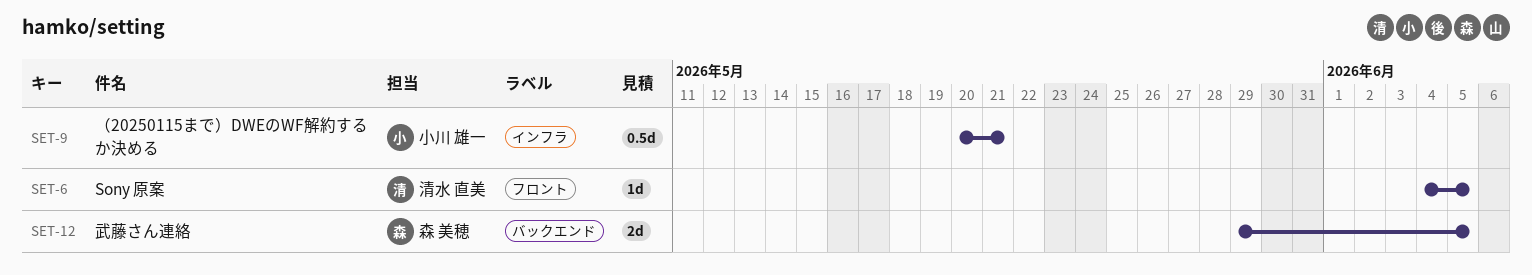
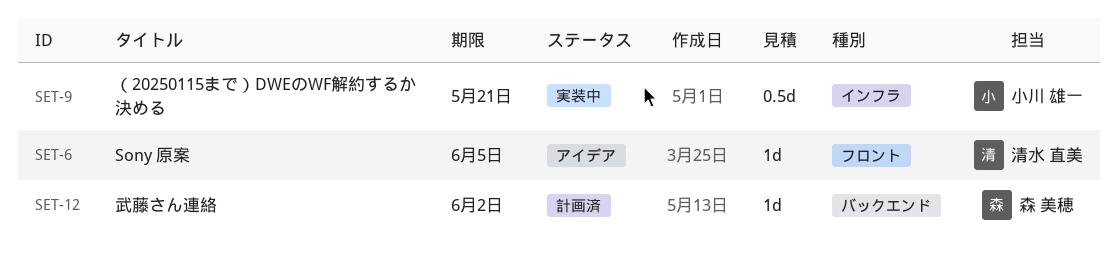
SET-12, estimate: 2d -> 1d
SET-12, due: Jun 5 -> Jun 2

